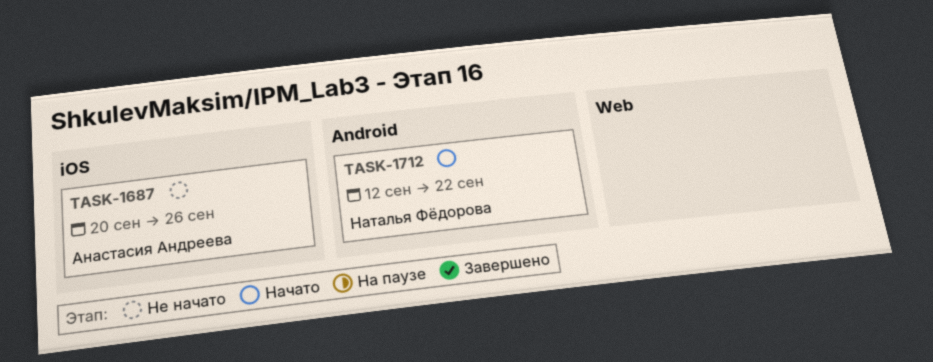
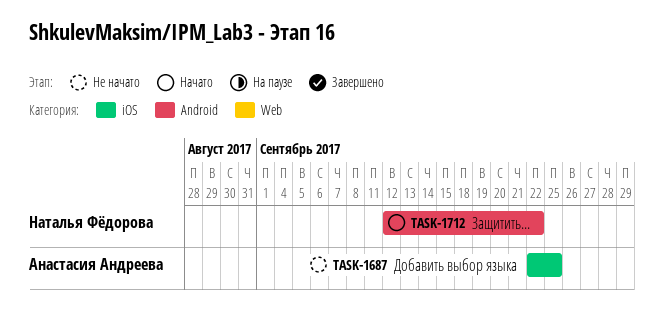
TASK-1687, start: Sep 20 -> Sep 22
TASK-1687, due: Sep 26 -> Sep 25

